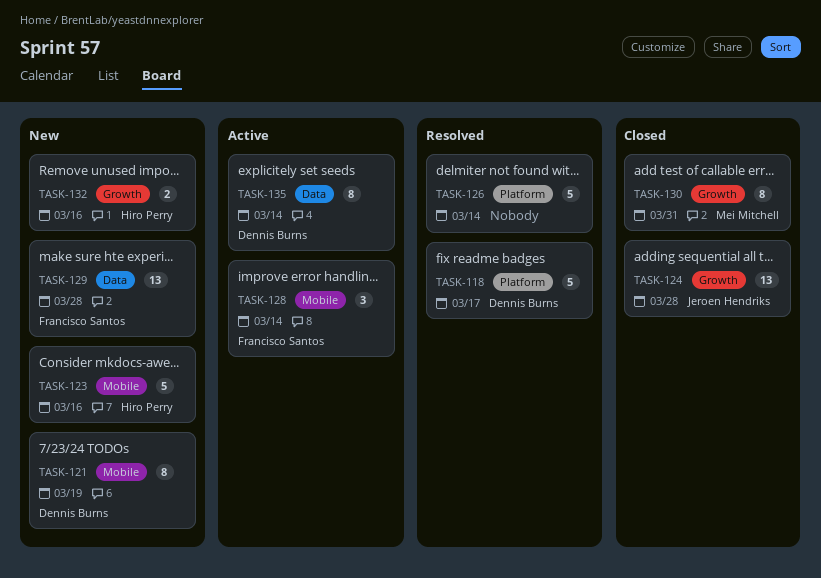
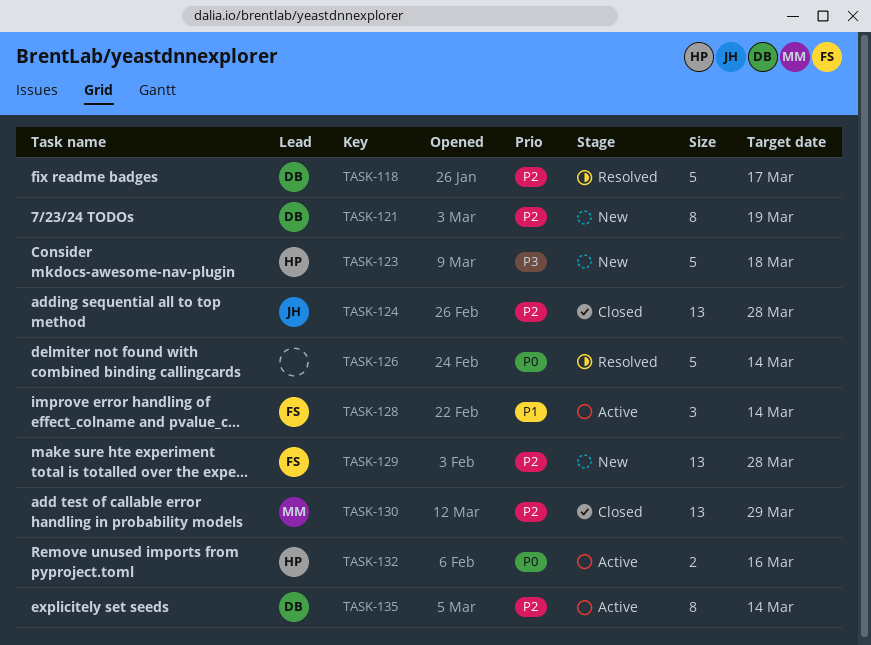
TASK-123, due: Mar 16 -> Mar 18
TASK-130, estimate: 8 -> 13
TASK-130, due: Mar 31 -> Mar 29
TASK-132, status: New -> Active

